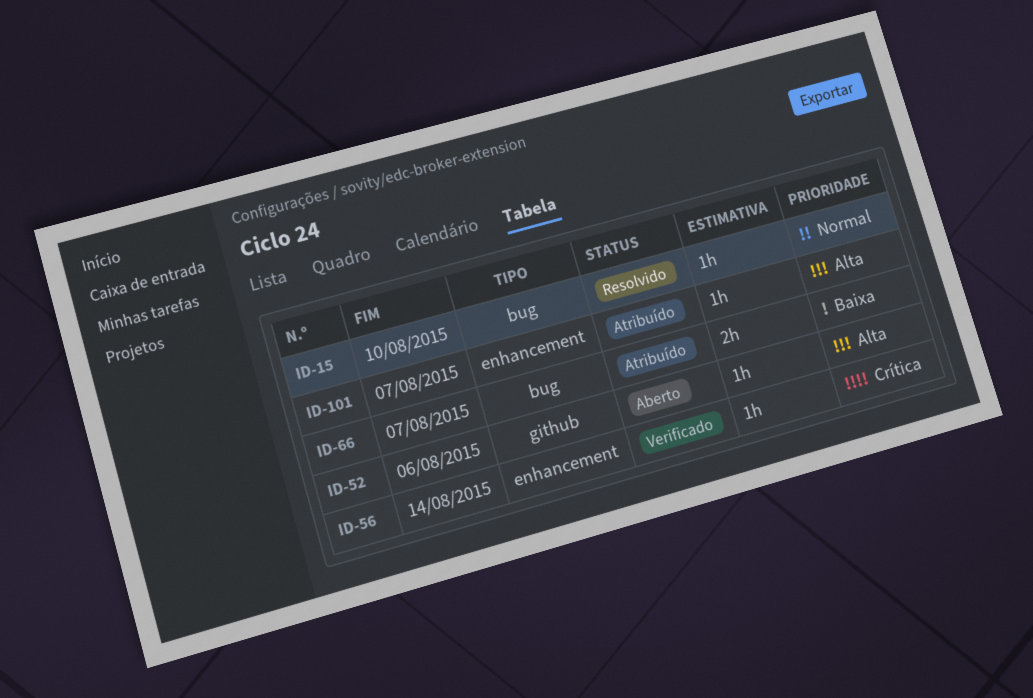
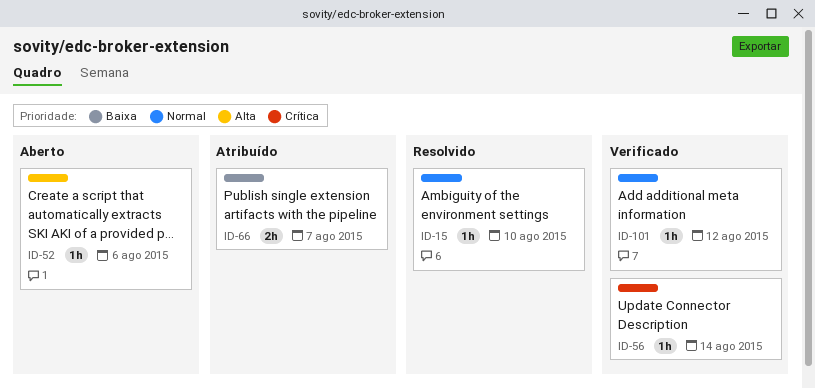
ID-101, status: Atribuído -> Verificado
ID-101, priority: Alta -> Normal
ID-101, due: Aug 7 -> Aug 12

